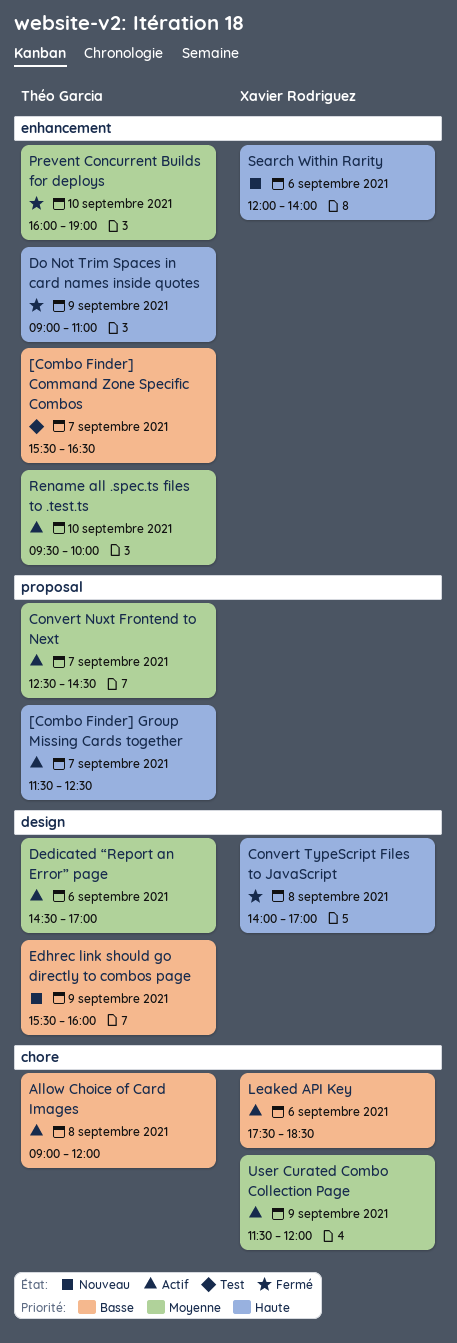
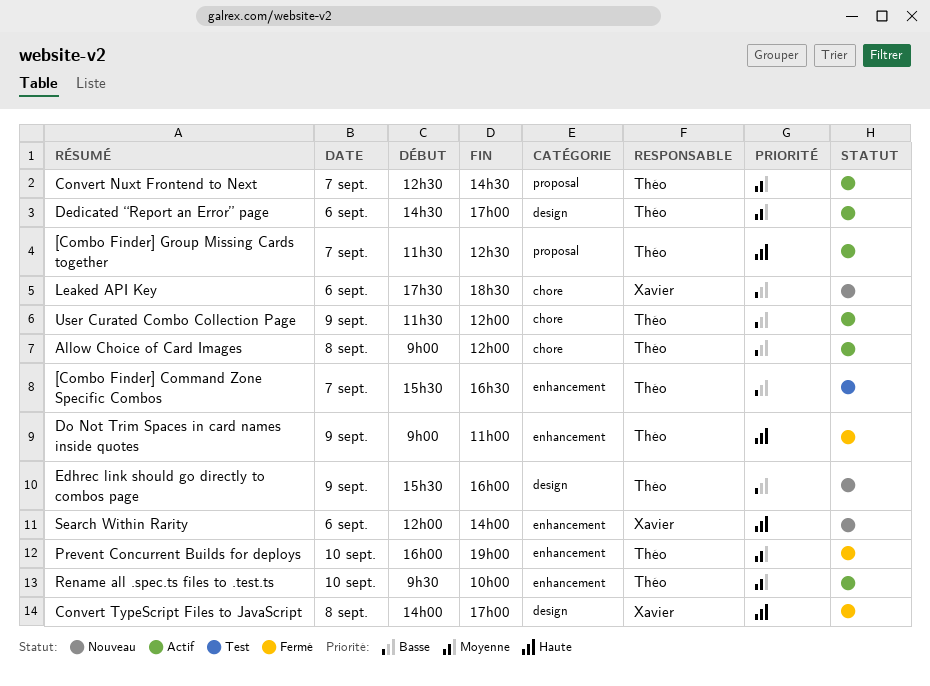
Leaked API Key, status: Actif -> Nouveau
User Curated Combo Collection Page, owner: Xavier Rodriguez -> Théo Garcia
User Curated Combo Collection Page, priority: Moyenne -> Basse

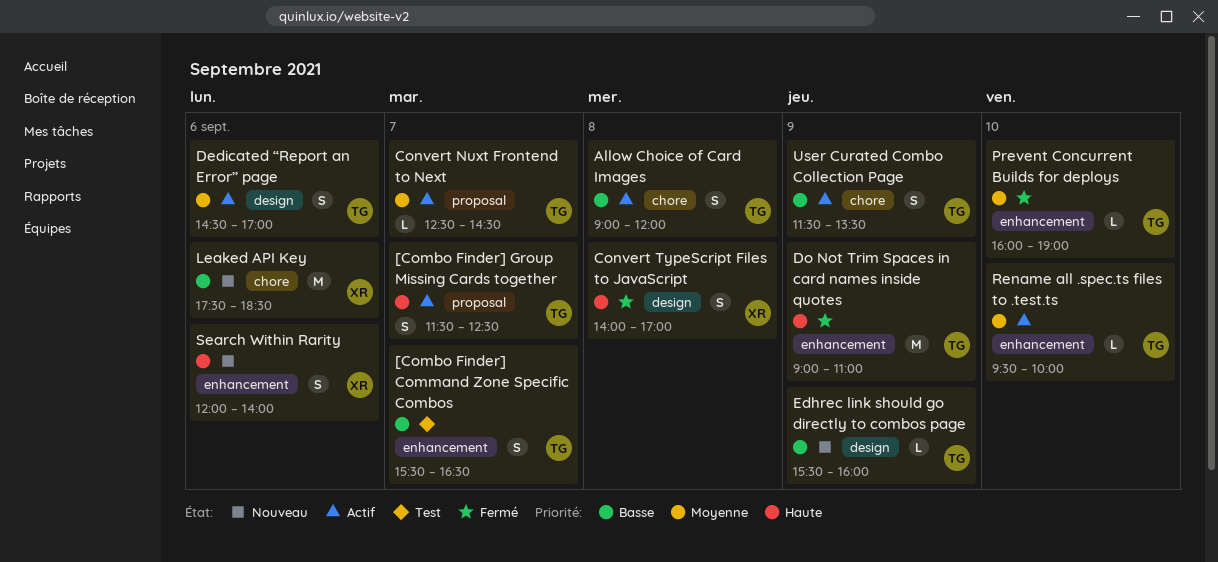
User Curated Combo Collection Page, ends: 12:00 -> 13:30

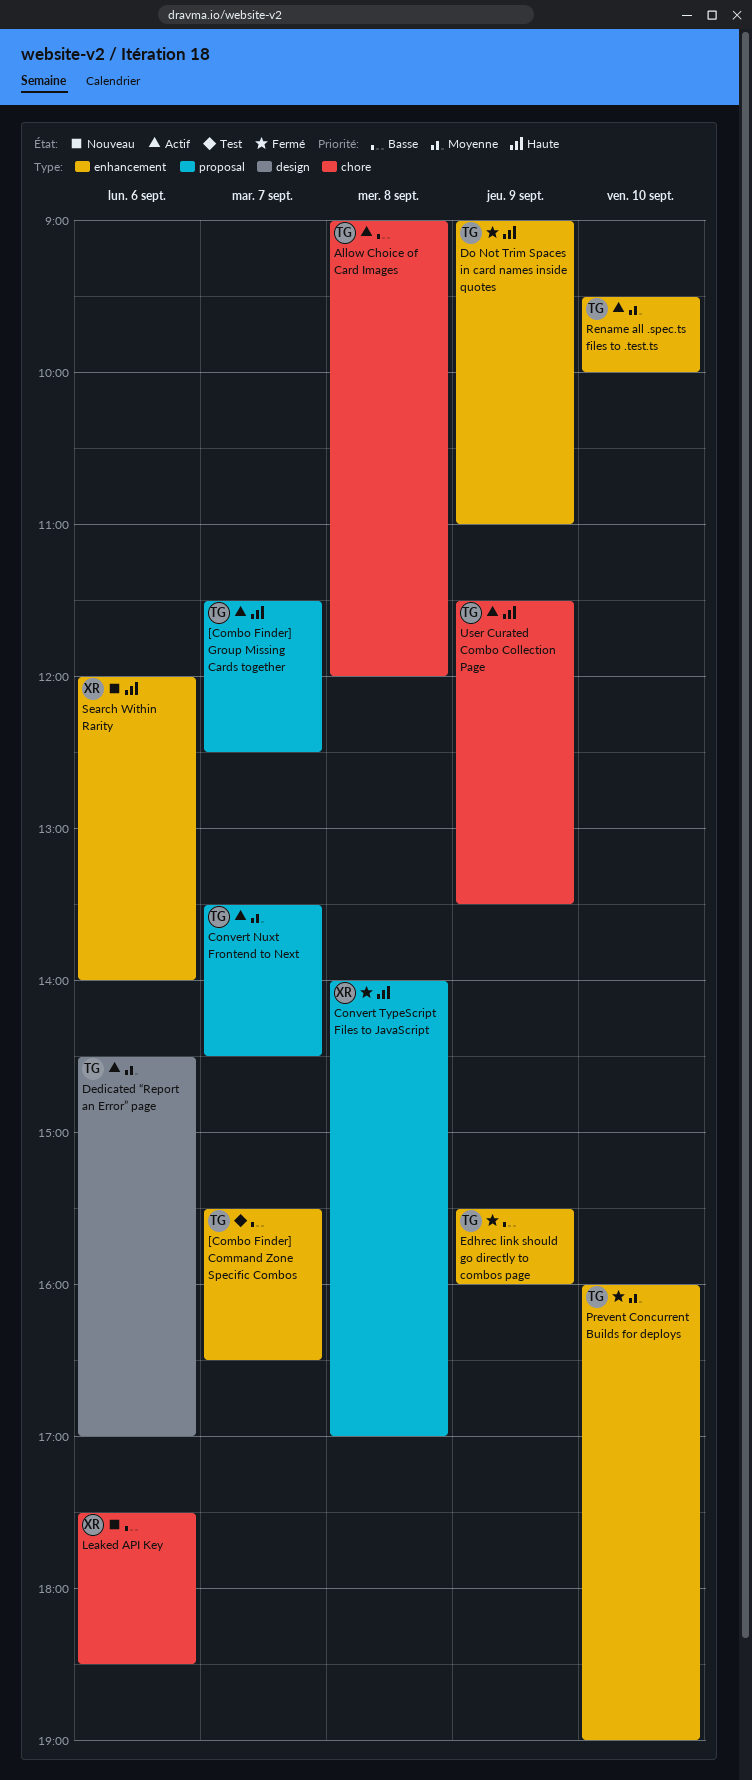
Convert Nuxt Frontend to Next, begins: 12:30 -> 13:30
Convert TypeScript Files to JavaScript, label: design -> proposal
Edhrec link should go directly to combos page, status: Nouveau -> Fermé
Edhrec link should go directly to combos page, label: design -> enhancement
User Curated Combo Collection Page, priority: Basse -> Haute

